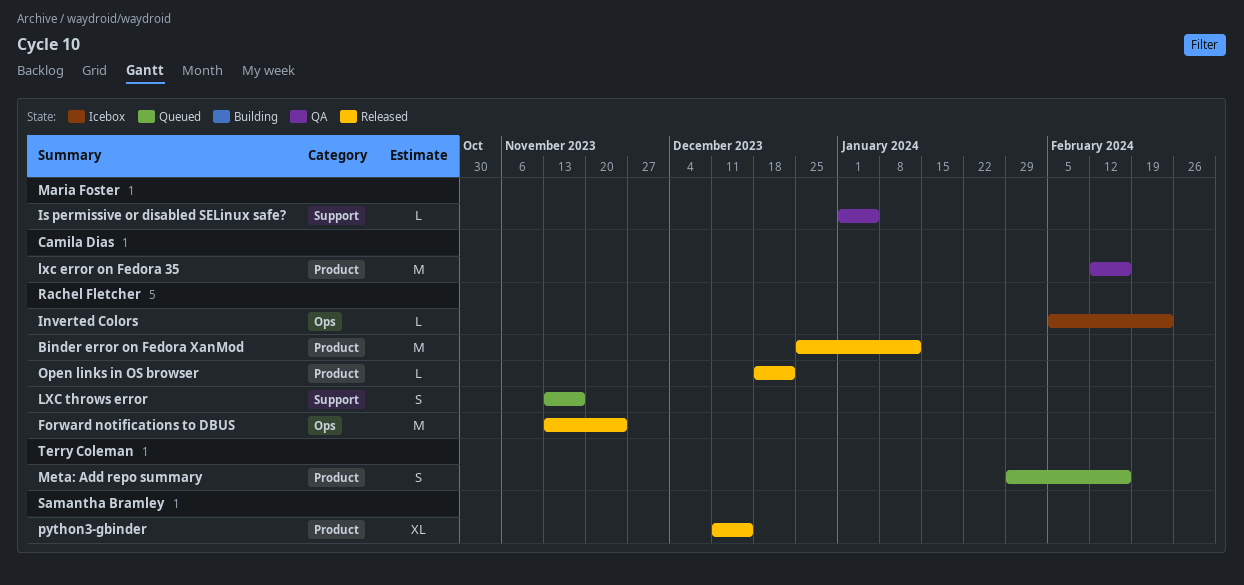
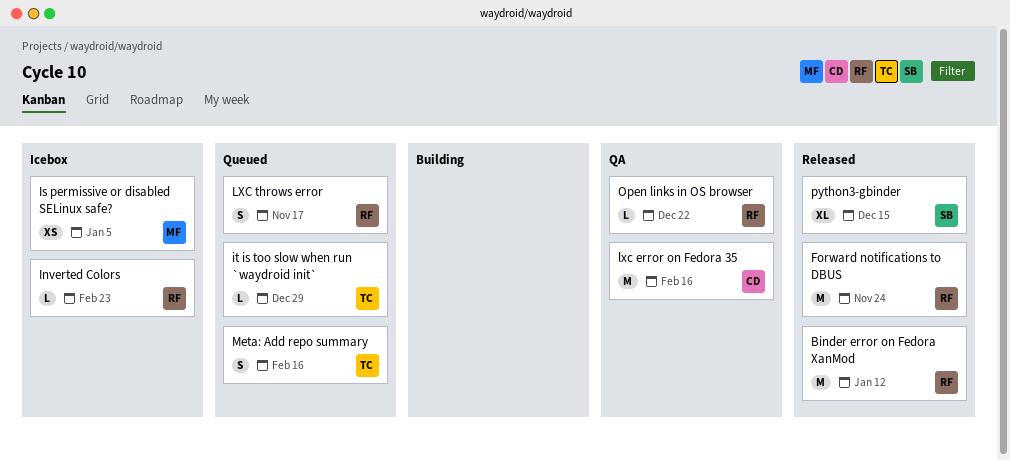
Is permissive or disabled SELinux safe?, status: QA -> Icebox
Is permissive or disabled SELinux safe?, estimate: L -> XS
it is too slow when run `waydroid init`: none -> present
Open links in OS browser, status: Released -> QA

